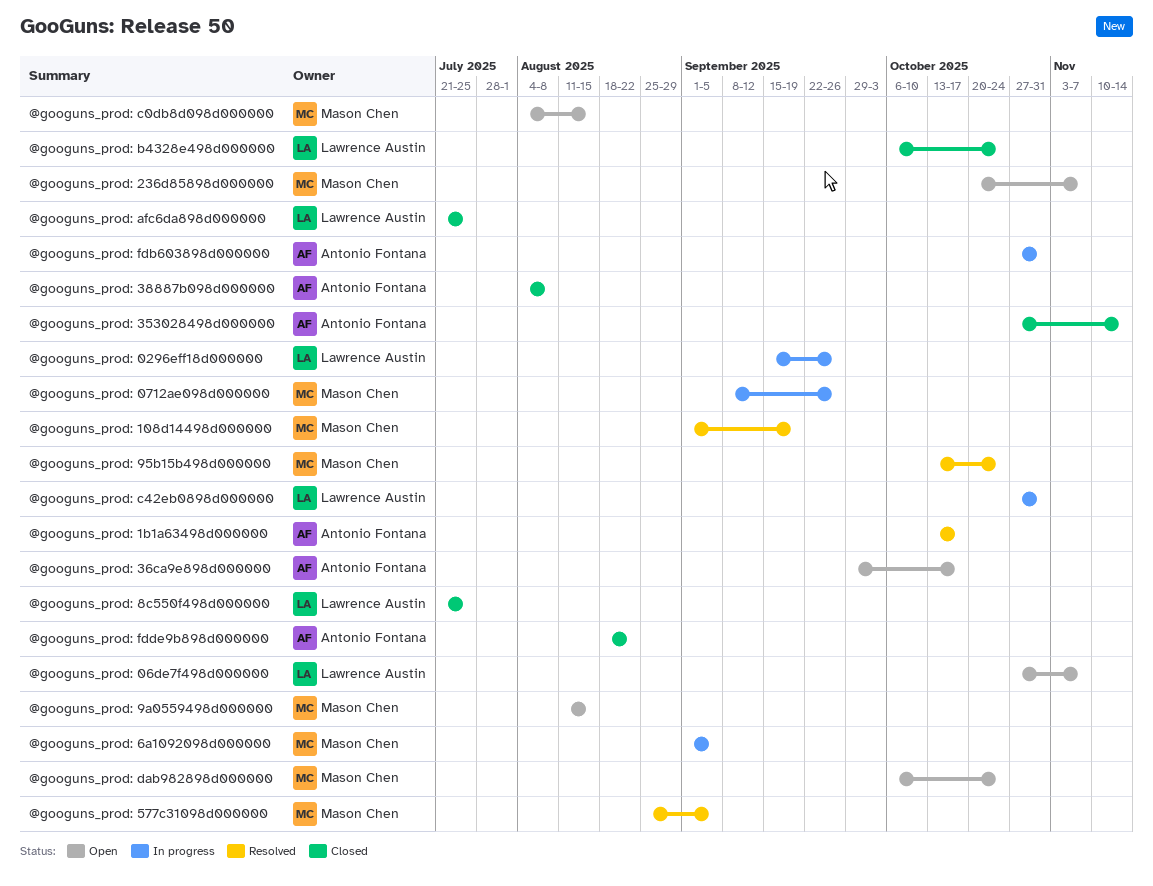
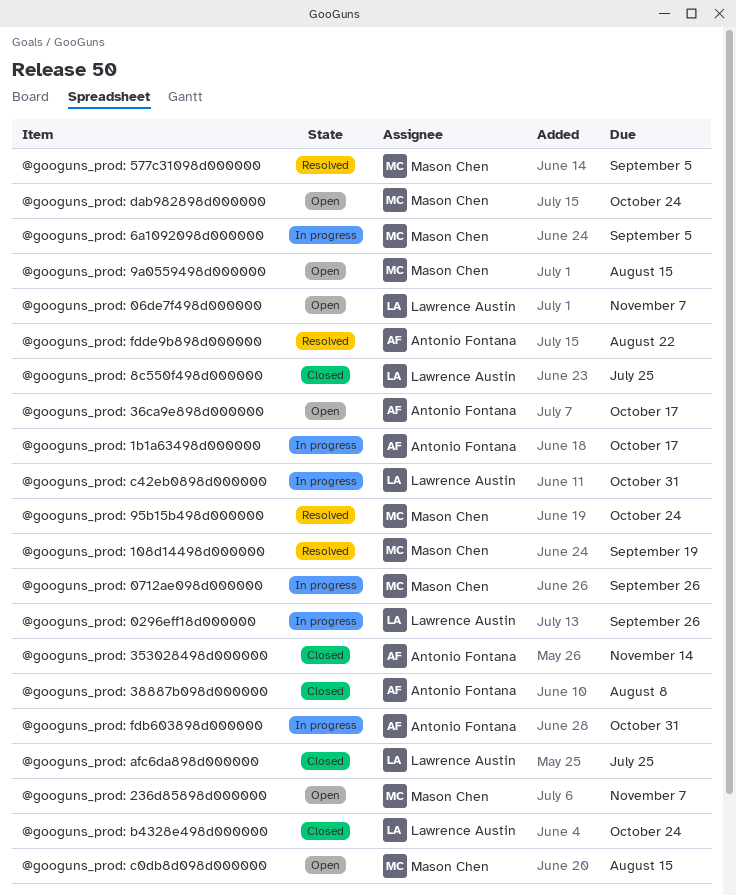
@googuns_prod: 1b1a63498d000000, status: Resolved -> In progress
@googuns_prod: fdde9b898d000000, status: Closed -> Resolved

